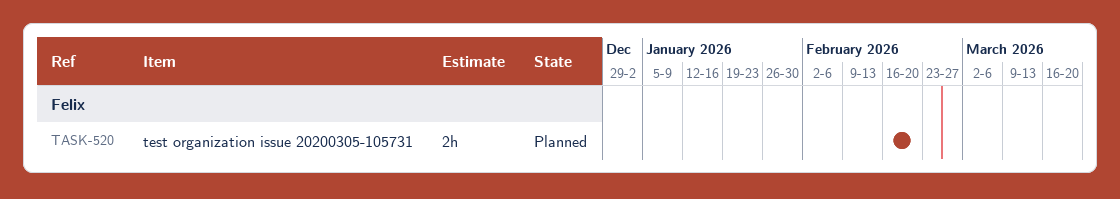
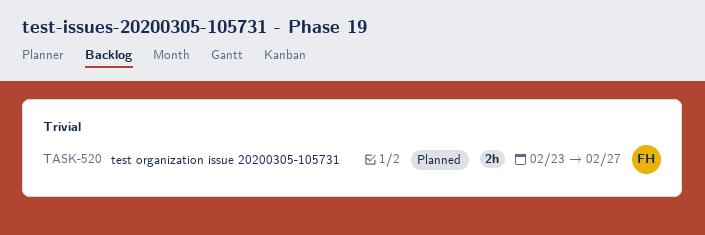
TASK-520, start: Feb 16 -> Feb 23
TASK-520, due: Feb 20 -> Feb 27

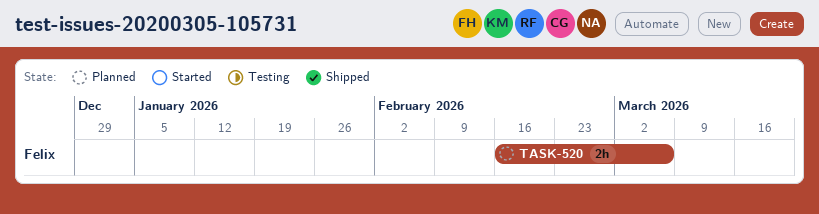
TASK-520, start: Feb 23 -> Feb 16
TASK-520, due: Feb 27 -> Mar 6

